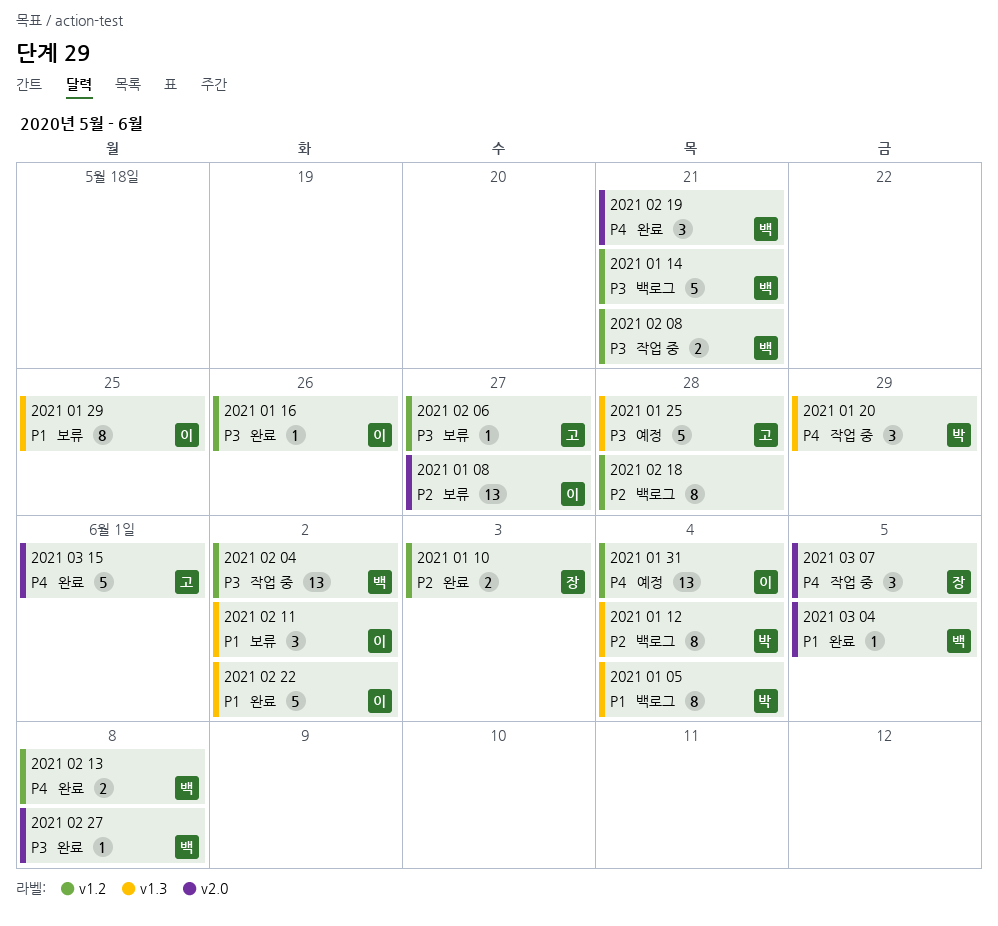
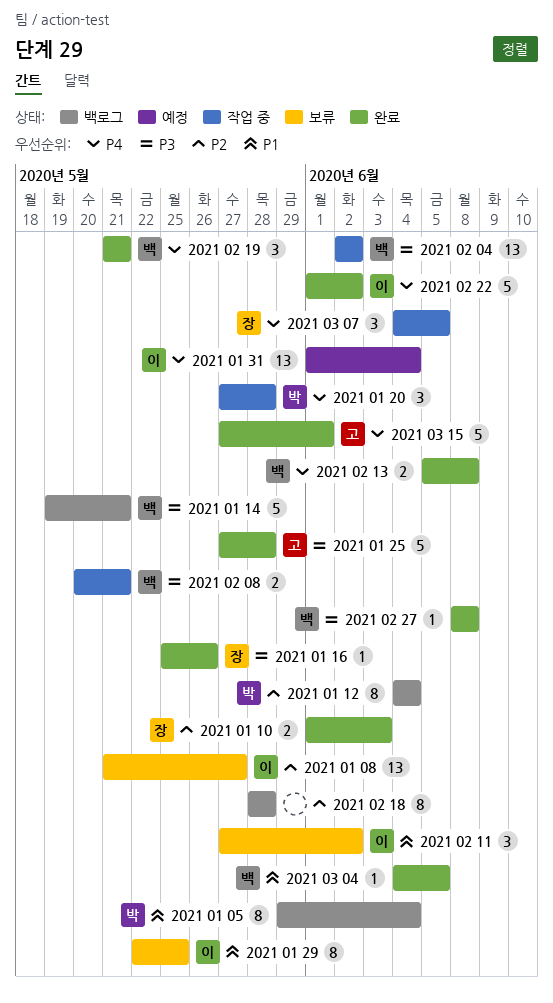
2021 01 16, owner: 이 -> 장
2021 01 20, due: May 29 -> May 28
2021 01 25, status: 예정 -> 완료
2021 02 06: present -> none
2021 02 22, priority: P1 -> P4

